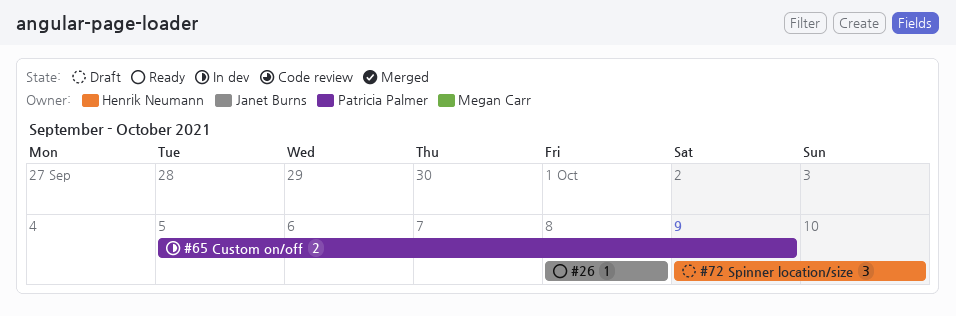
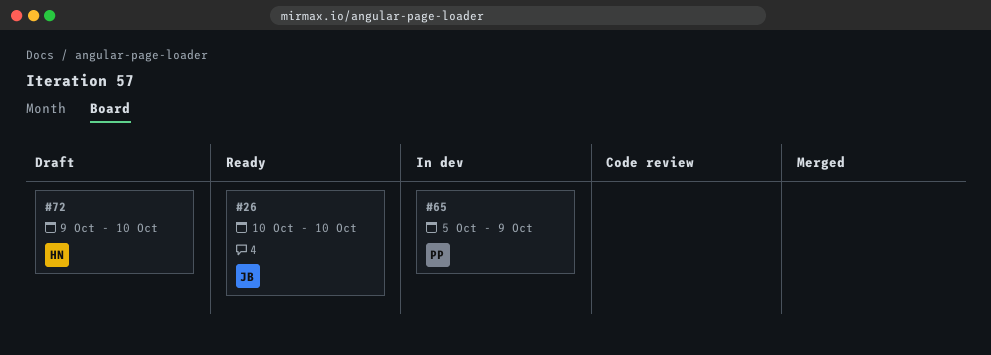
#26, start: Oct 8 -> Oct 10
#26, due: Oct 8 -> Oct 10

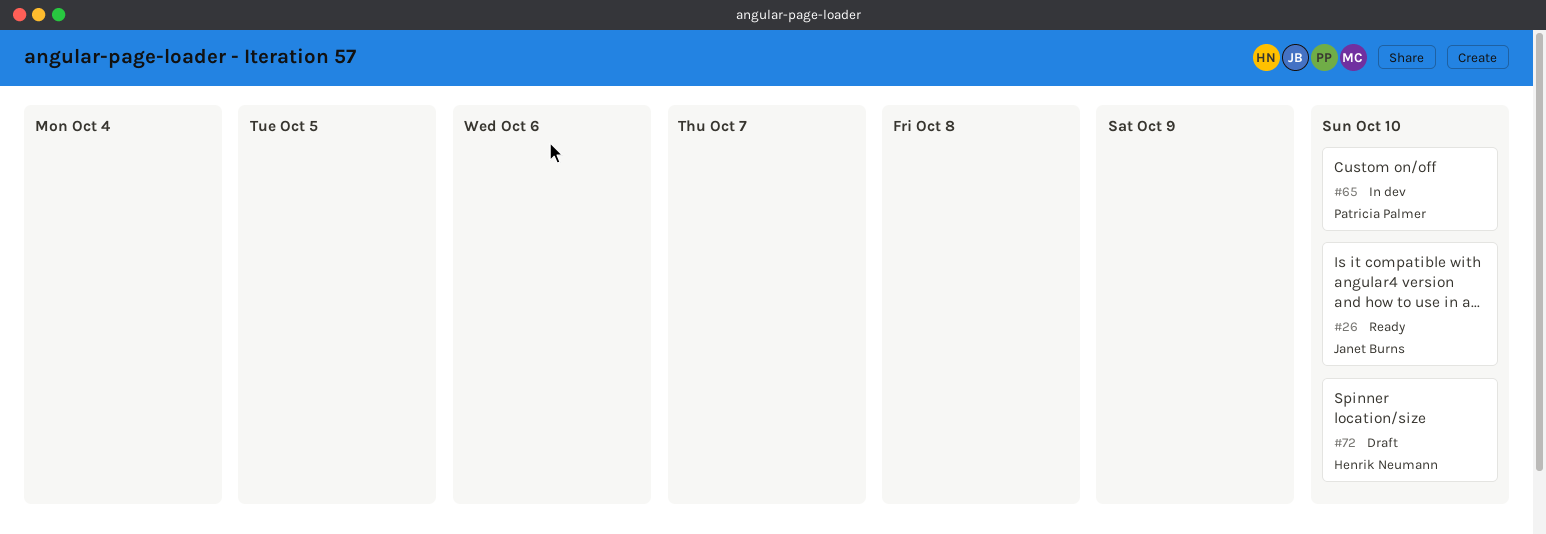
#65, due: Oct 9 -> Oct 10

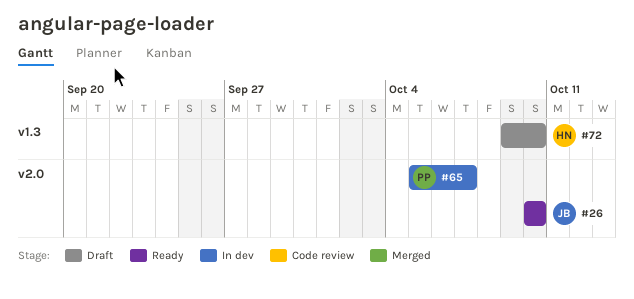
#65, due: Oct 10 -> Oct 7

